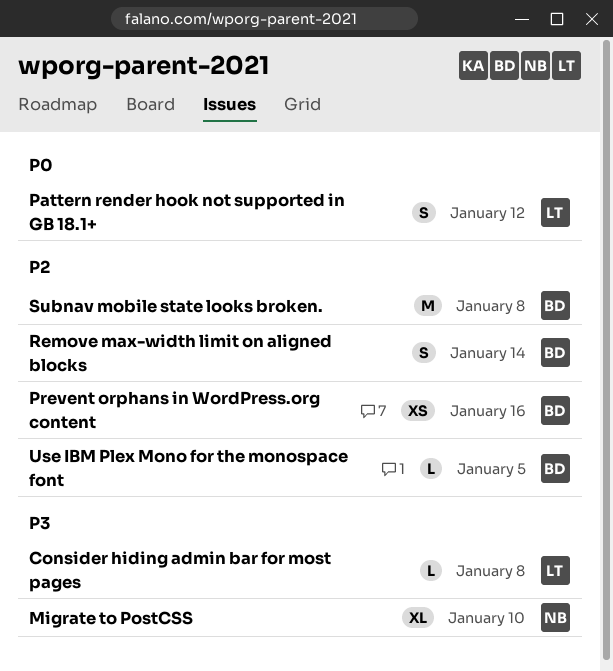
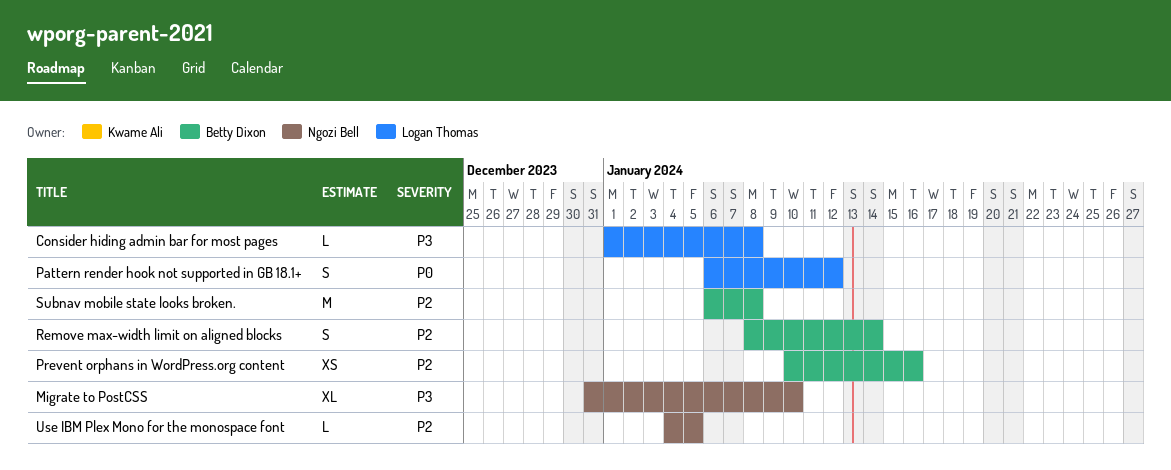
Use IBM Plex Mono for the monospace font, owner: Betty Dixon -> Ngozi Bell

